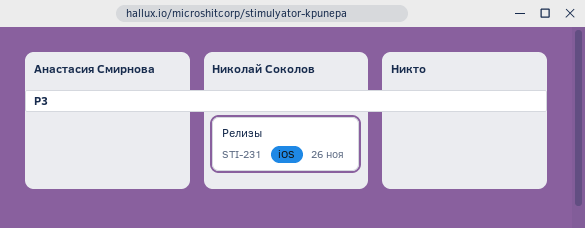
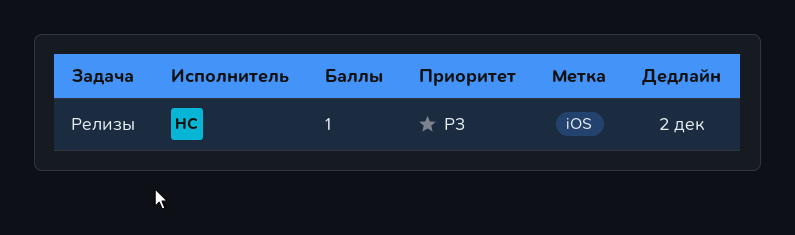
Релизы, due: Nov 26 -> Dec 2

